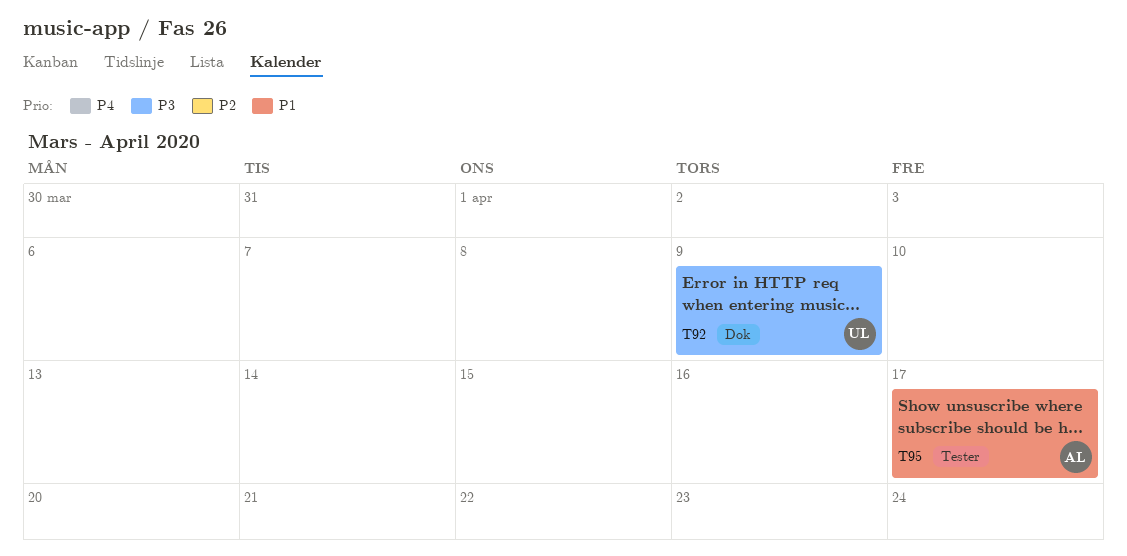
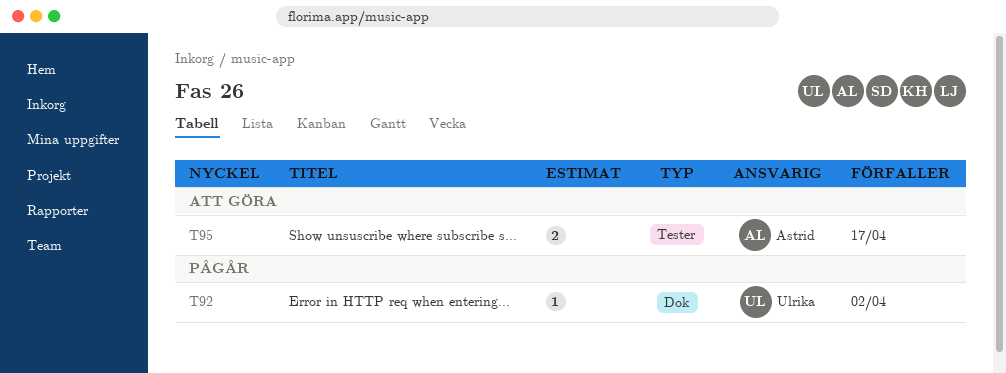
T92, due: Apr 9 -> Apr 2

